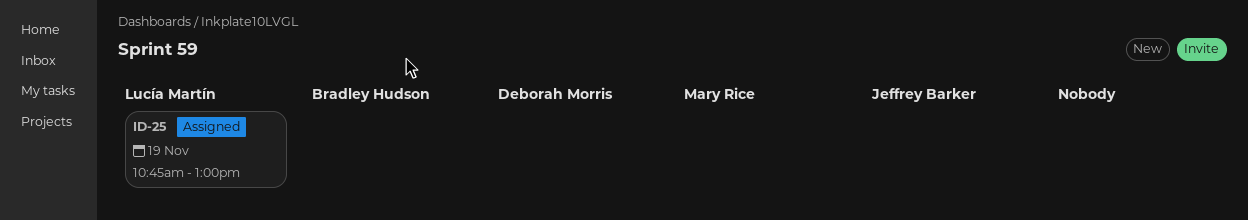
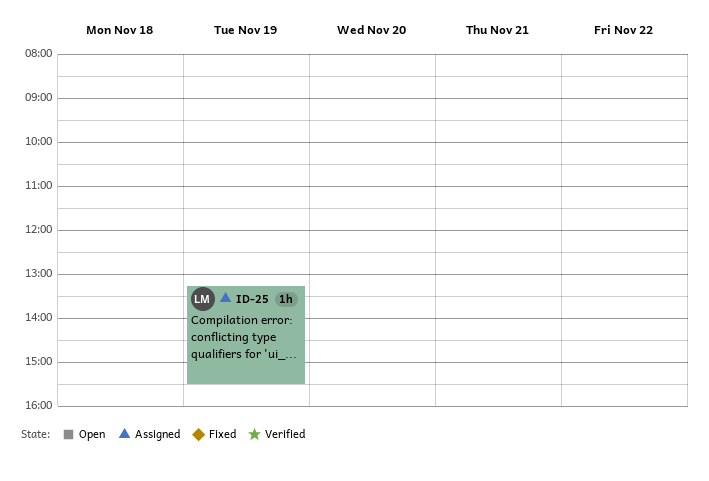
ID-25, begins: 10:45 -> 13:15
ID-25, ends: 13:00 -> 15:30

